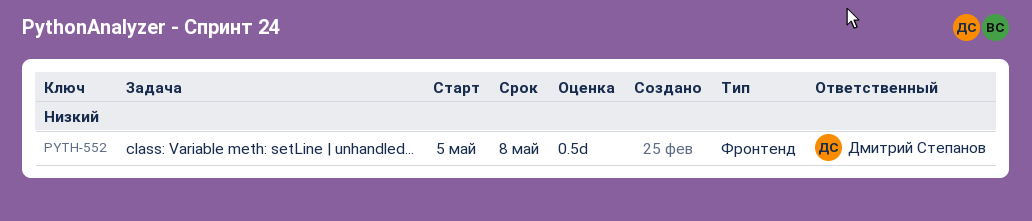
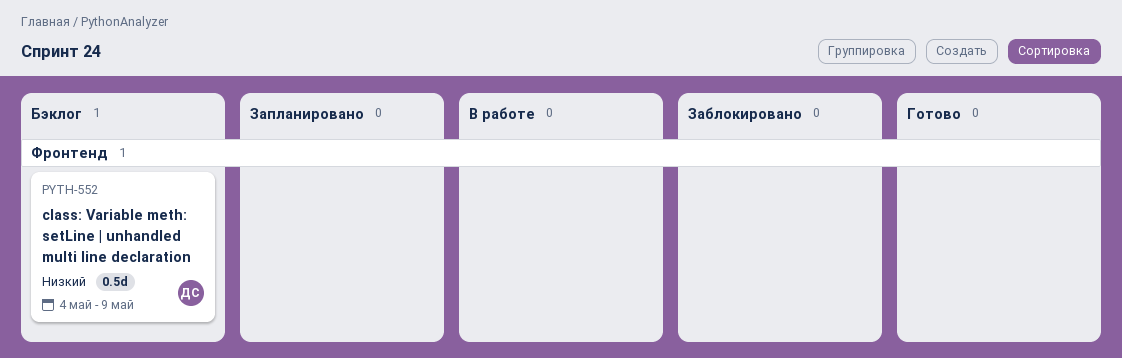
PYTH-552, start: May 5 -> May 4
PYTH-552, due: May 8 -> May 9

